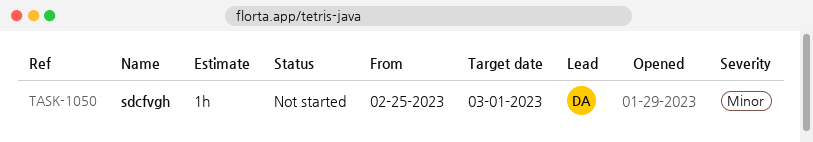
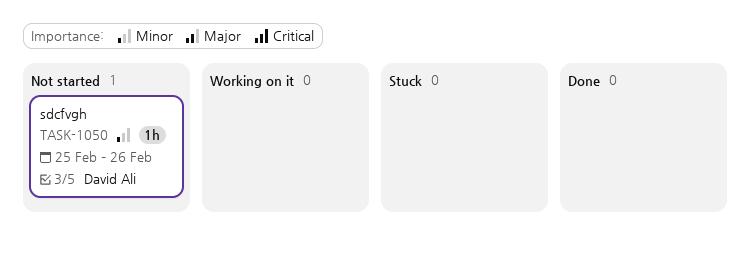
TASK-1050, due: Mar 1 -> Feb 26

